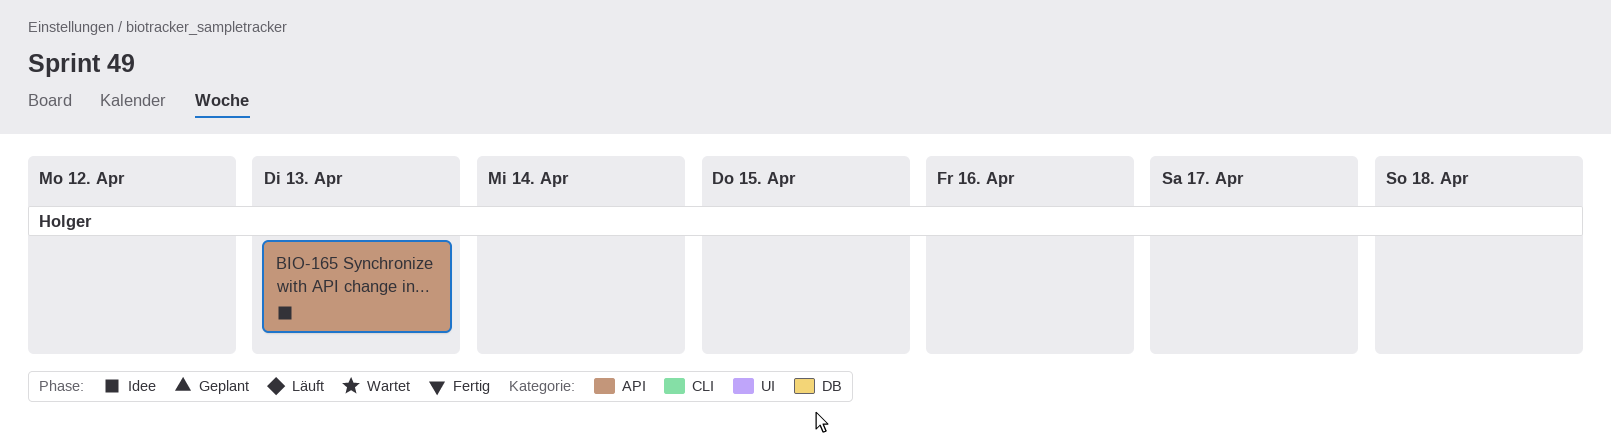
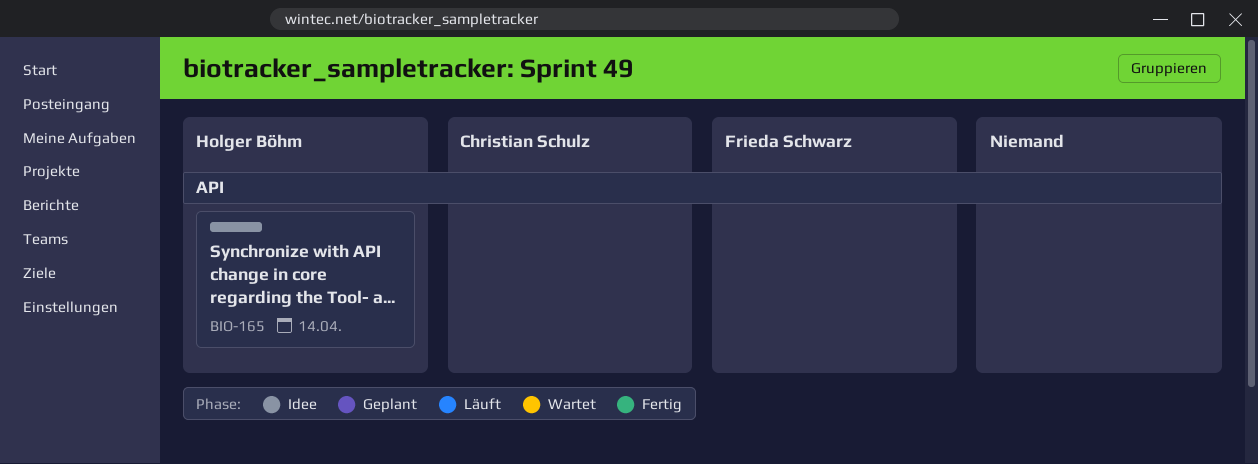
BIO-165, due: Apr 13 -> Apr 14

